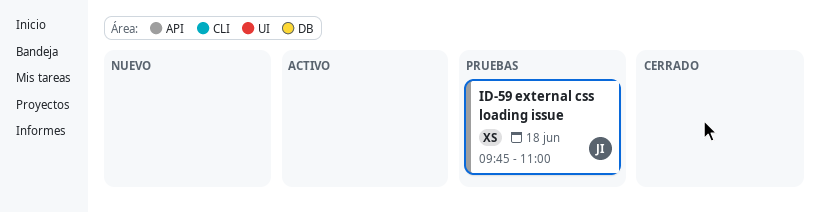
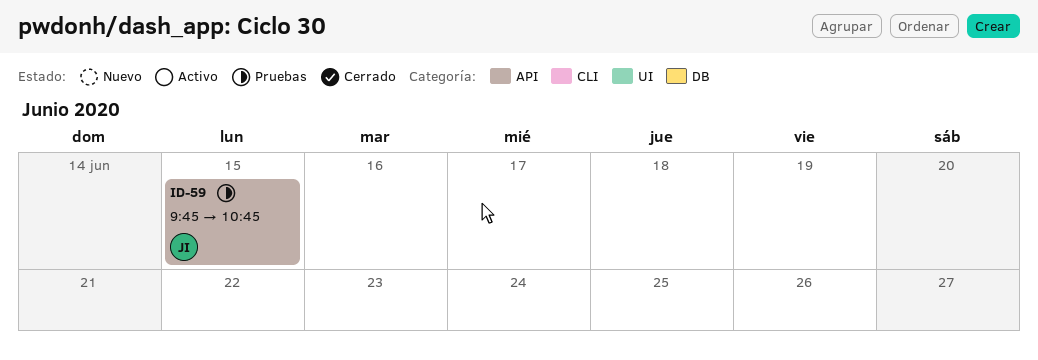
ID-59, day: Jun 18 -> Jun 15
ID-59, ends: 11:00 -> 10:45

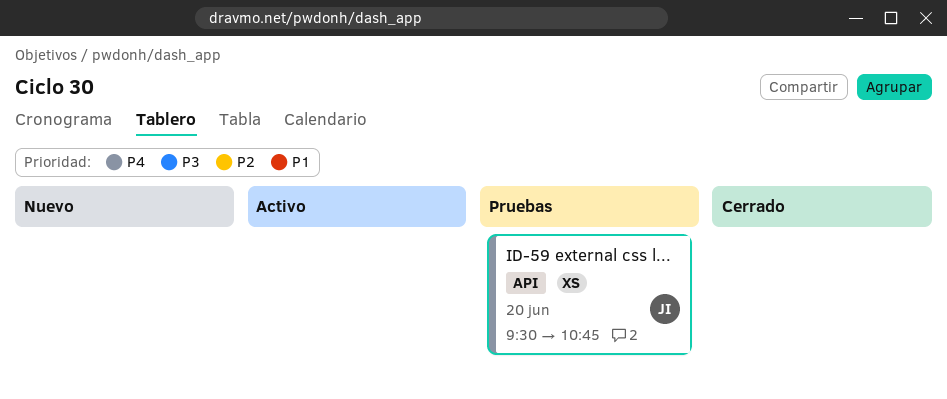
ID-59, day: Jun 15 -> Jun 20
ID-59, begins: 09:45 -> 09:30

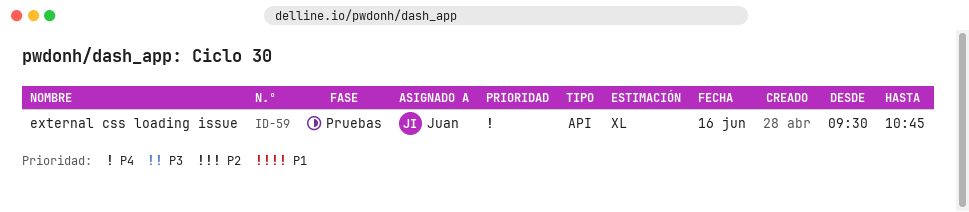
ID-59, estimate: XS -> XL
ID-59, day: Jun 20 -> Jun 16

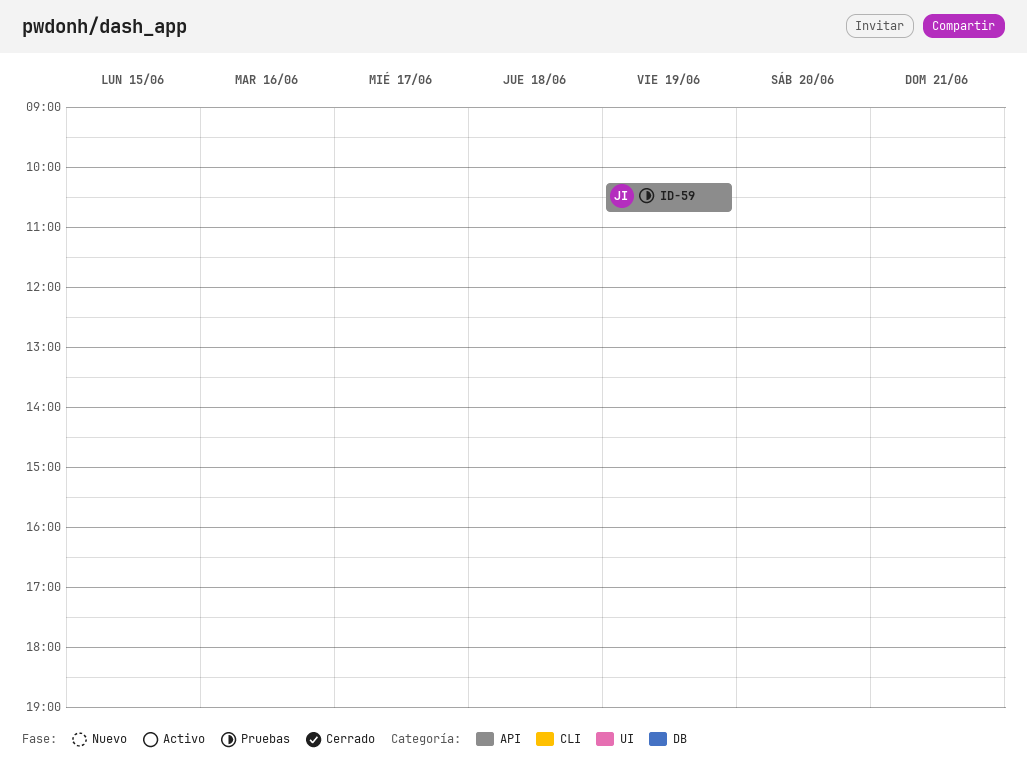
ID-59, day: Jun 16 -> Jun 19
ID-59, begins: 09:30 -> 10:15

